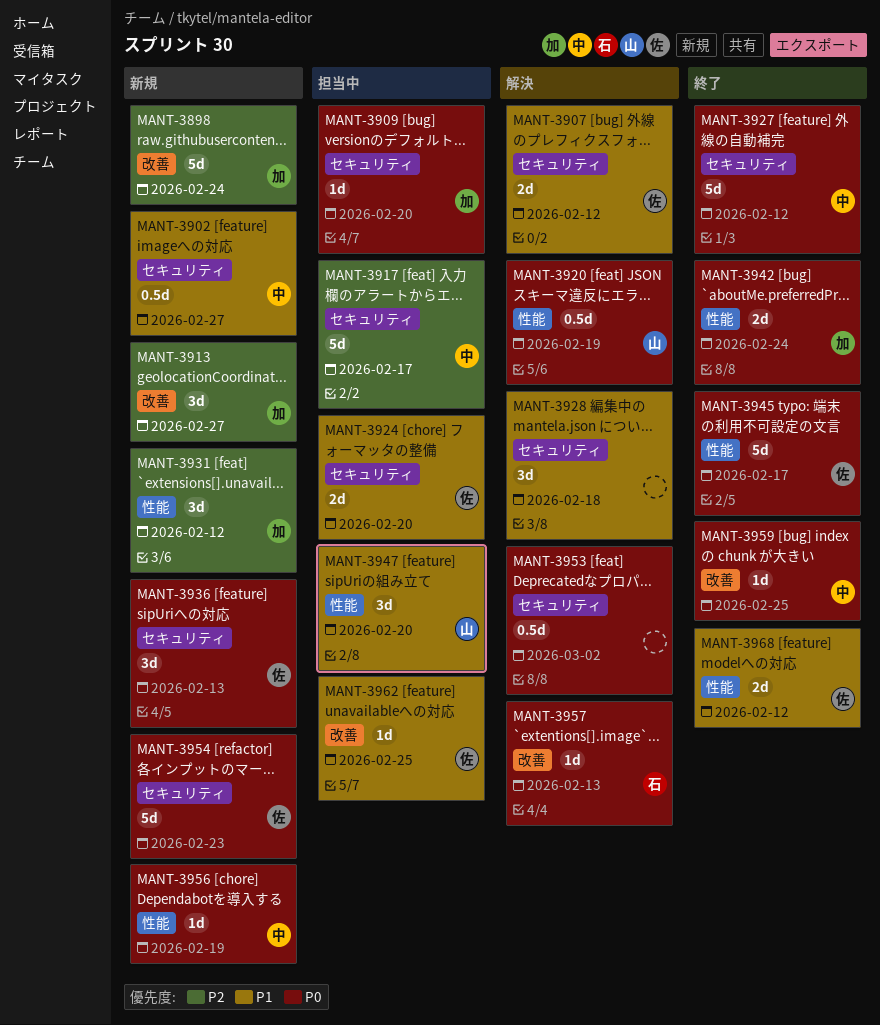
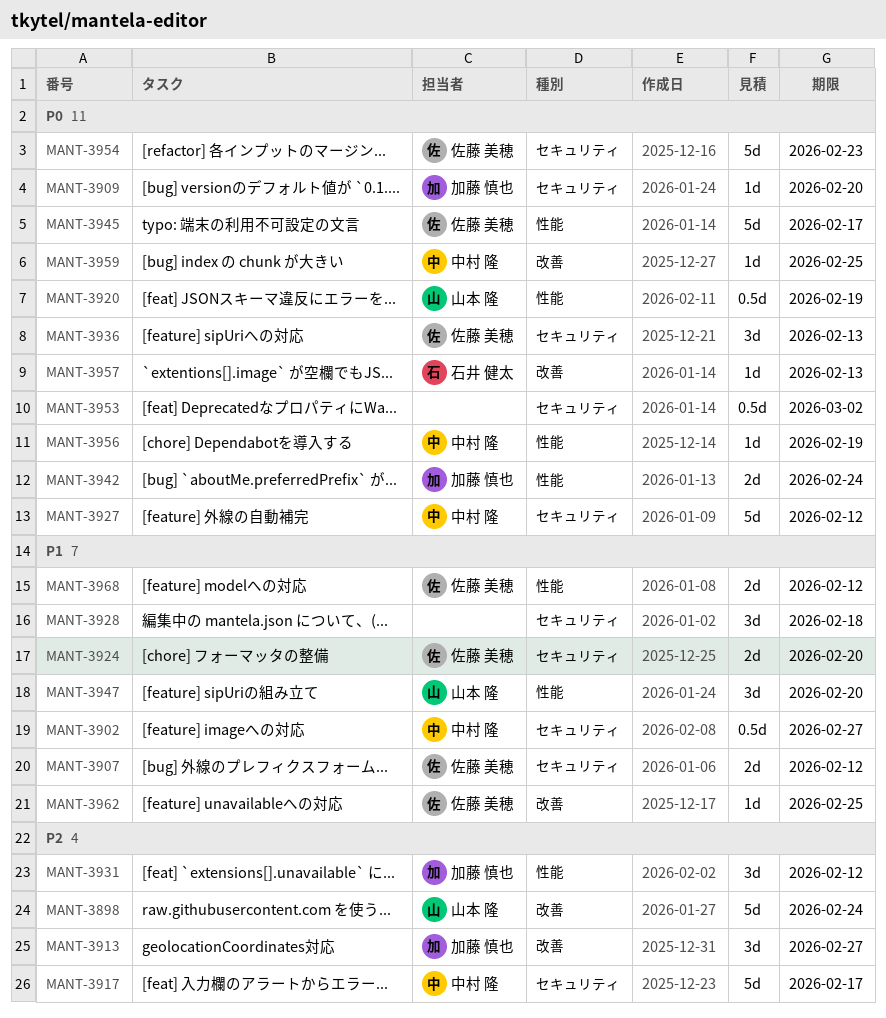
MANT-3898, owner: 加藤 慎也 -> 山本 隆

